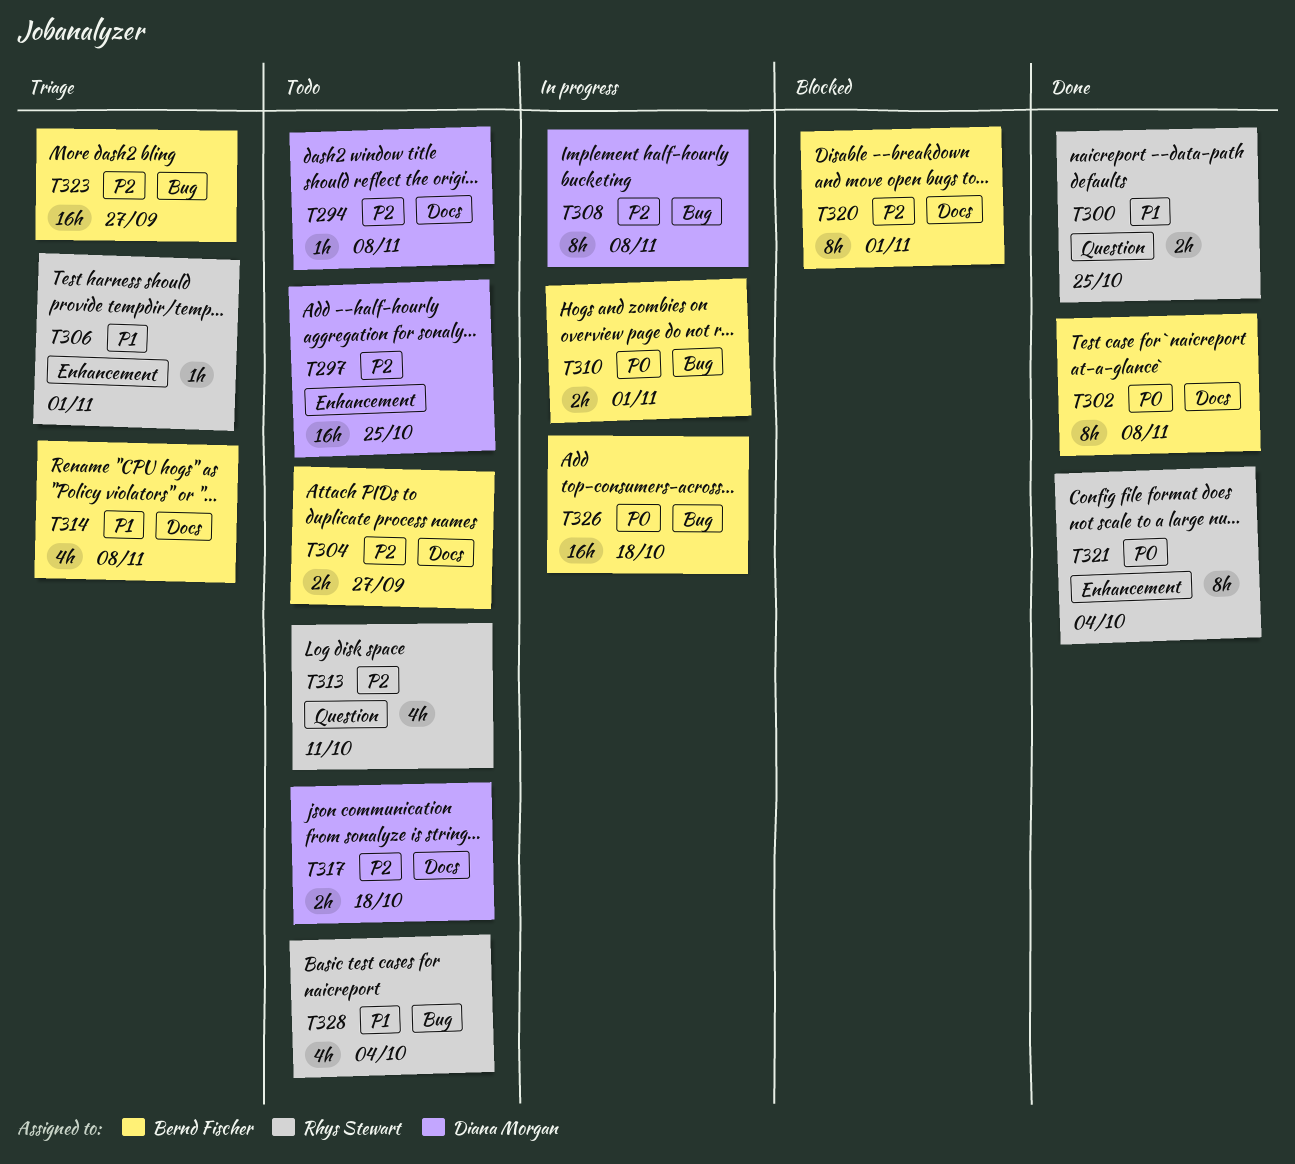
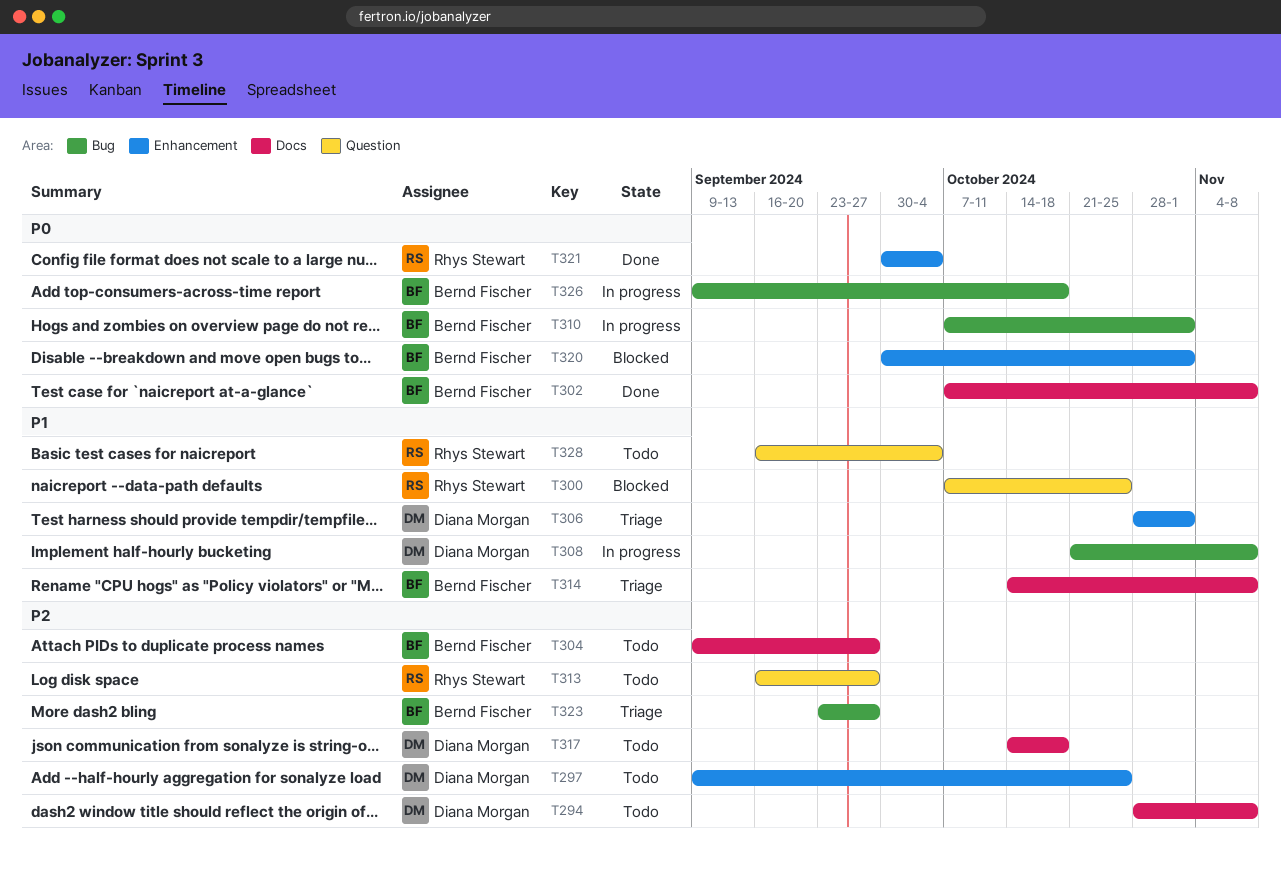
T300, status: Done -> Blocked
T306, owner: Rhys Stewart -> Diana Morgan
T308, priority: P2 -> P1
T313, due: Oct 11 -> Sep 27
T320, priority: P2 -> P0
T320, label: Docs -> Enhancement
T328, label: Bug -> Question

